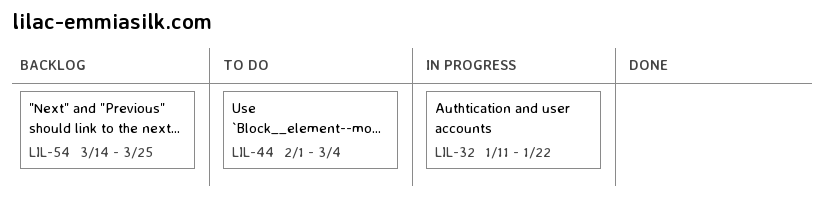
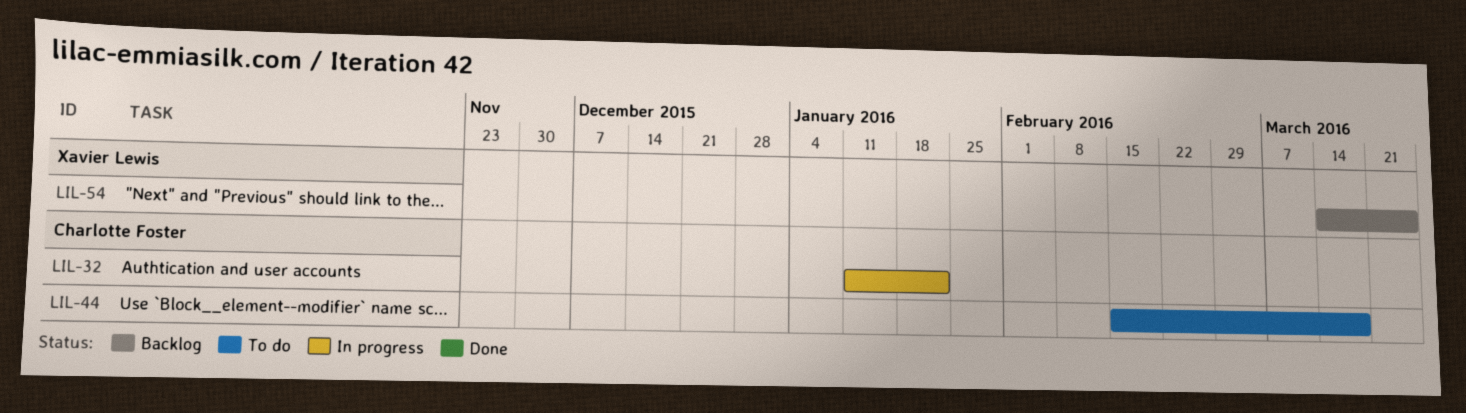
LIL-44, start: Feb 1 -> Feb 15
LIL-44, due: Mar 4 -> Mar 18

